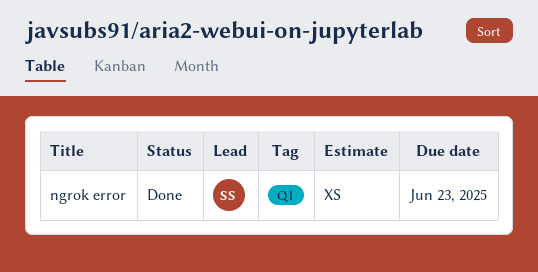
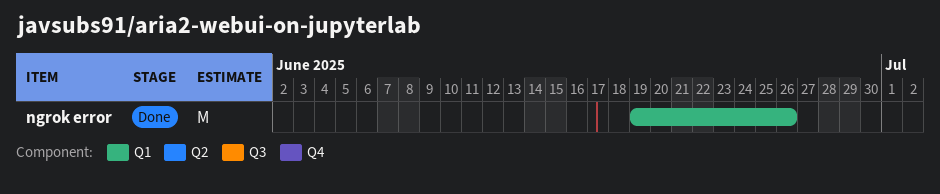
ngrok error, estimate: XS -> M
ngrok error, due: Jun 23 -> Jun 26

